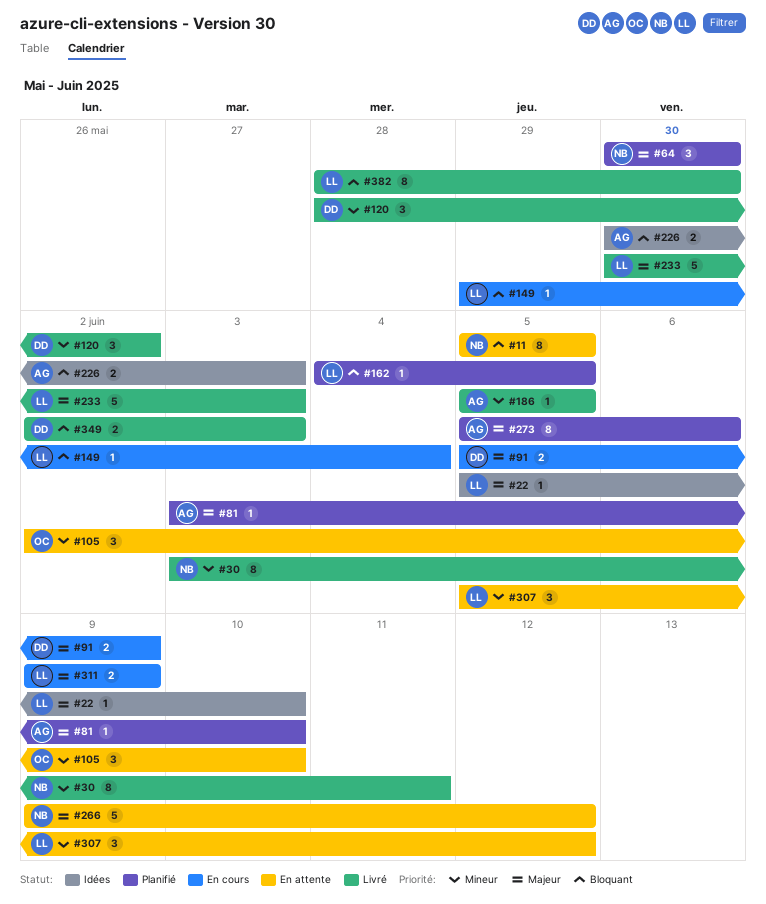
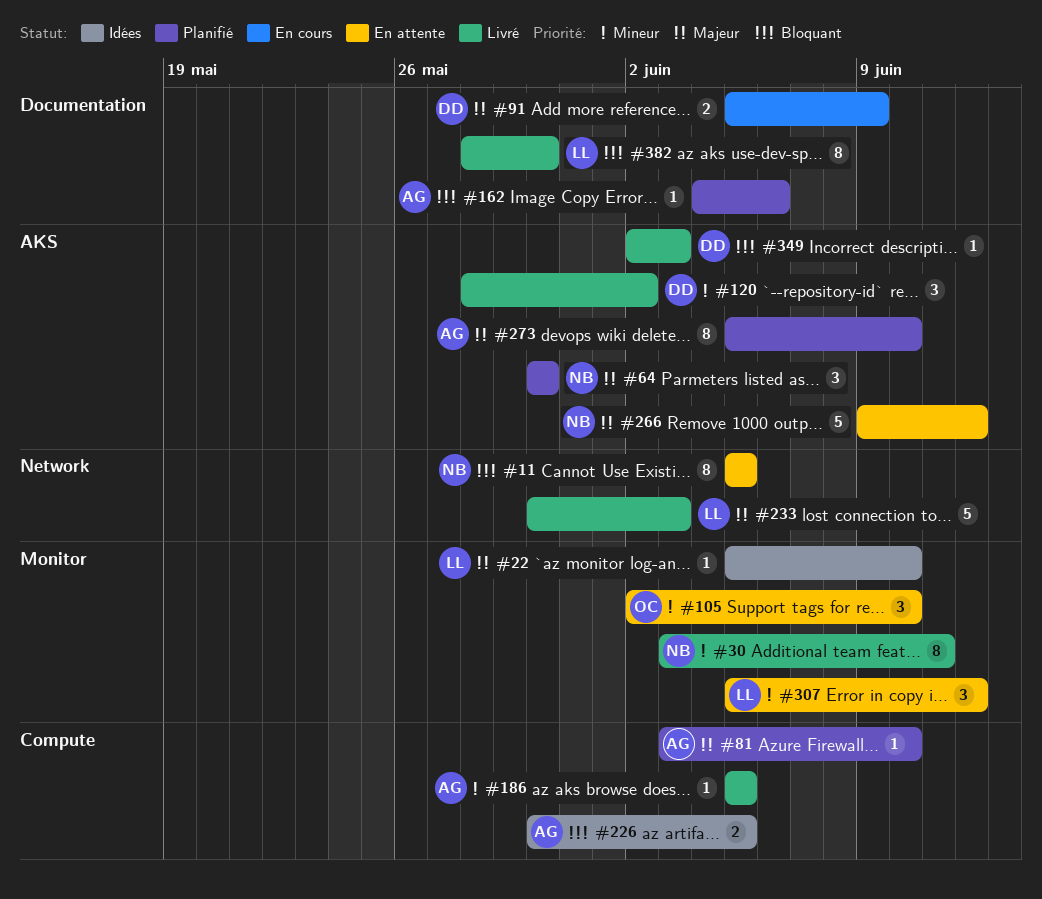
#149: present -> none
#162, owner: LL -> AG
#162, due: Jun 5 -> Jun 6
#226, due: Jun 3 -> Jun 5
#273, due: Jun 6 -> Jun 10
#311: present -> none
#349, estimate: 2 -> 1

